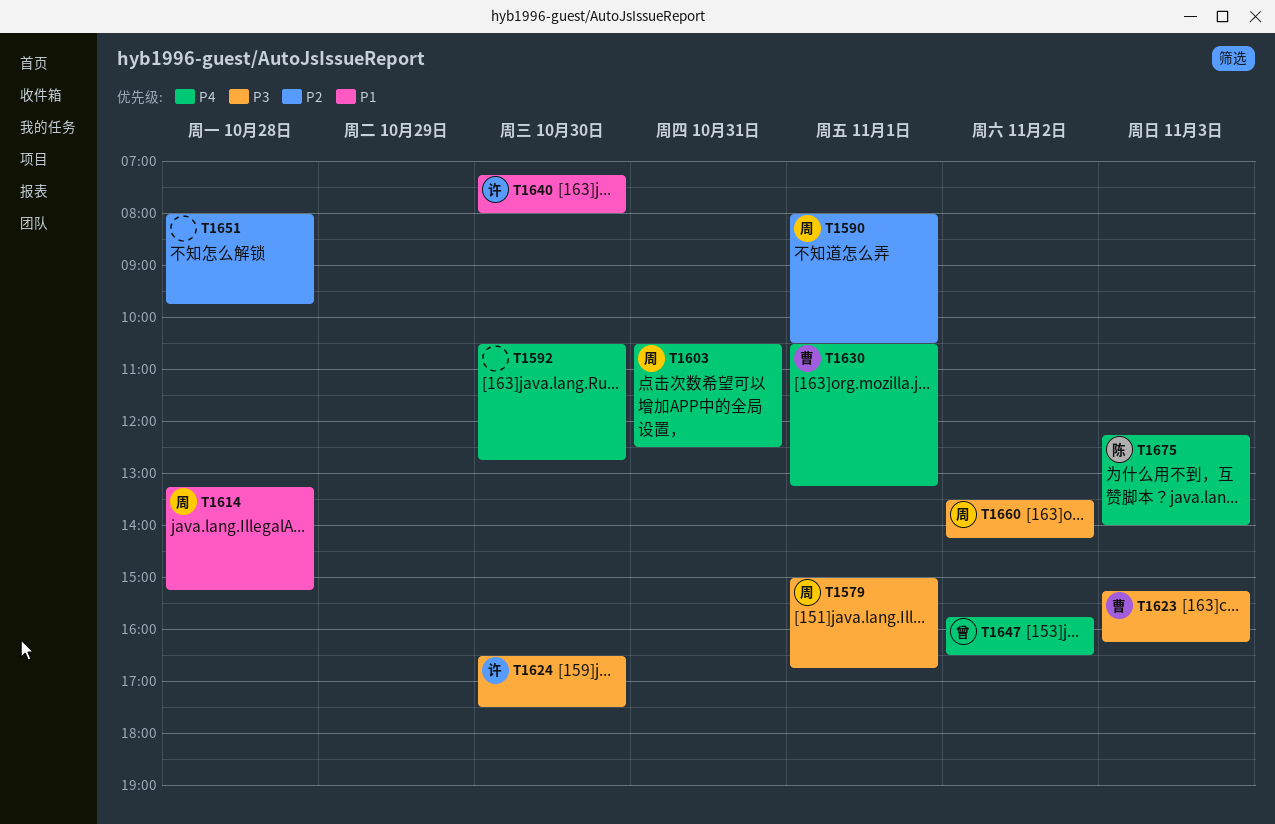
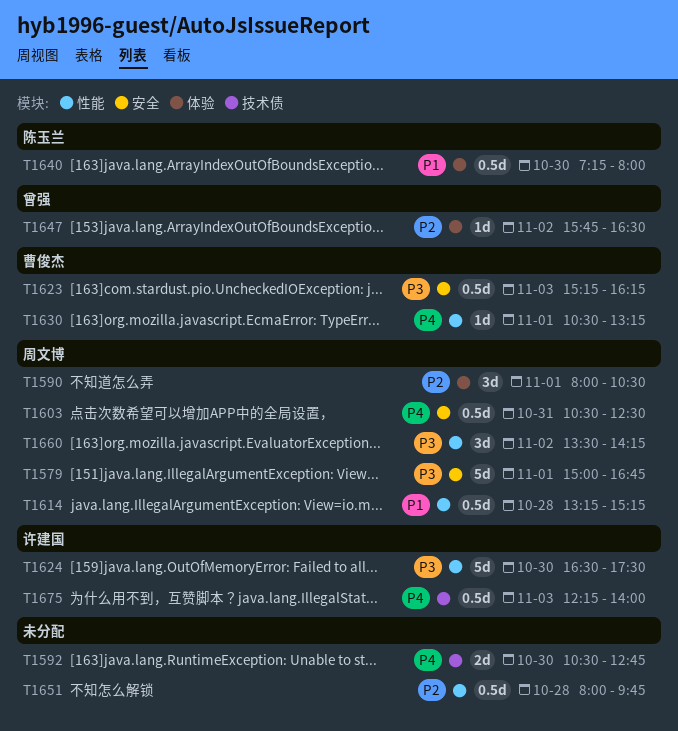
T1640, owner: 许建国 -> 陈玉兰
T1647, priority: P4 -> P2
T1675, owner: 陈玉兰 -> 许建国

